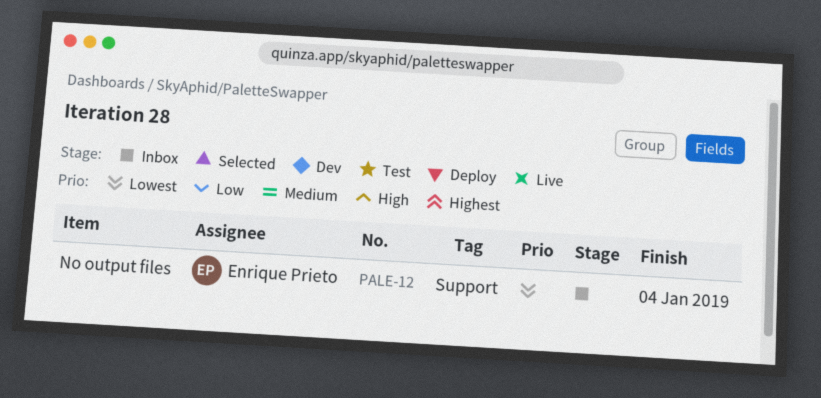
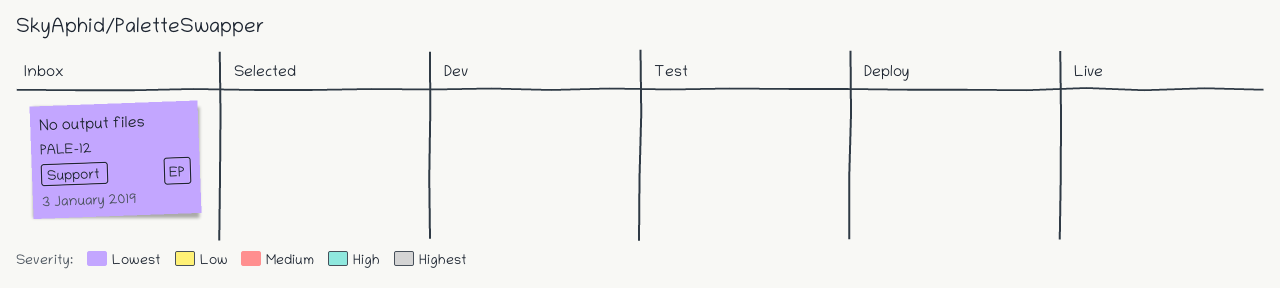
PALE-12, due: Jan 4 -> Jan 3

